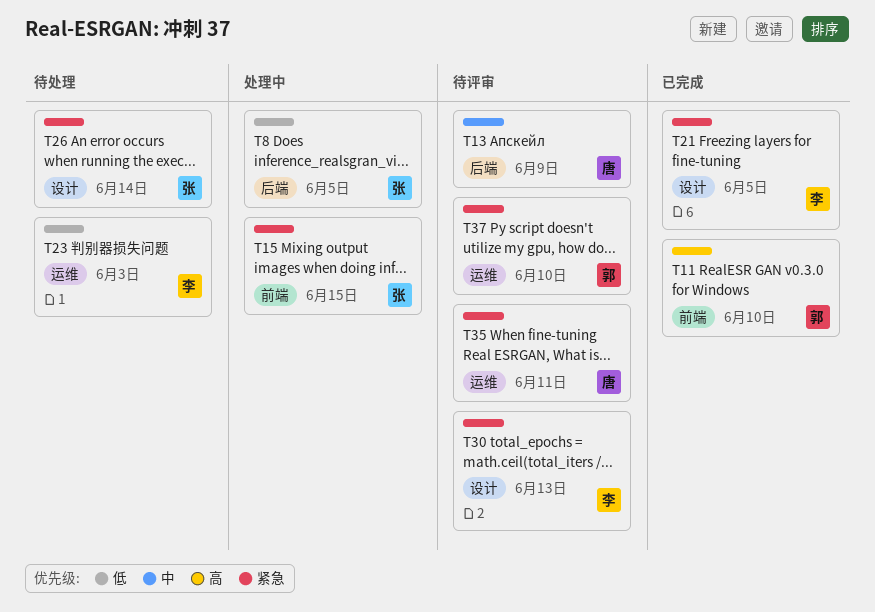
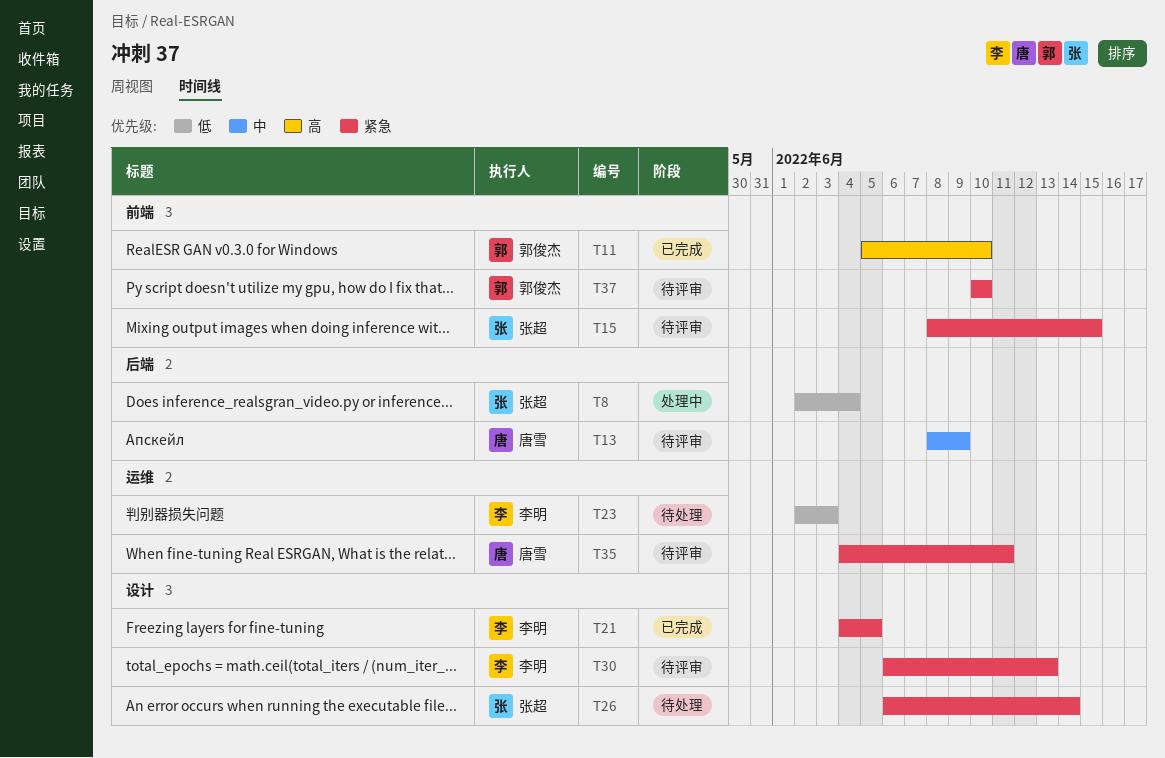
T8, due: Jun 5 -> Jun 4
T15, status: 处理中 -> 待评审
T37, label: 运维 -> 前端

